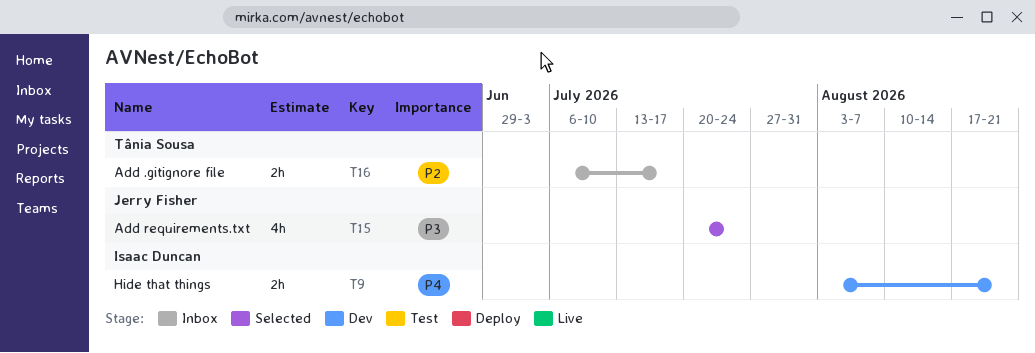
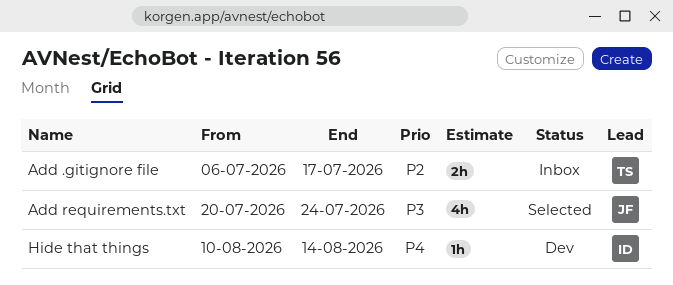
Hide that things, estimate: 2h -> 1h
Hide that things, start: Aug 3 -> Aug 10
Hide that things, due: Aug 21 -> Aug 14

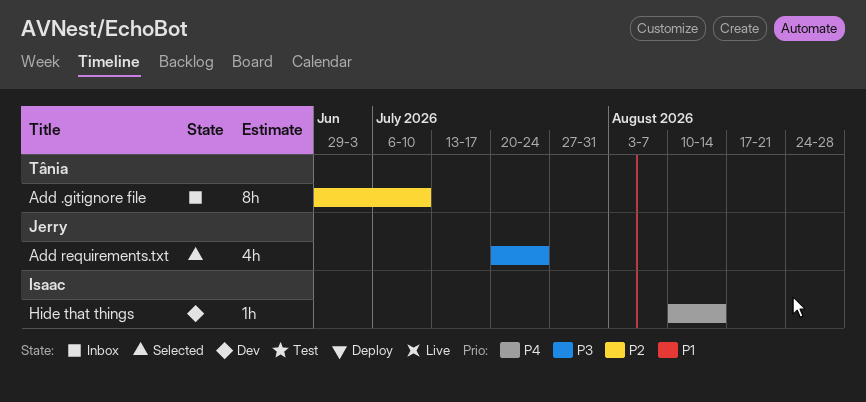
Add .gitignore file, estimate: 2h -> 8h
Add .gitignore file, start: Jul 6 -> Jun 29
Add .gitignore file, due: Jul 17 -> Jul 10

